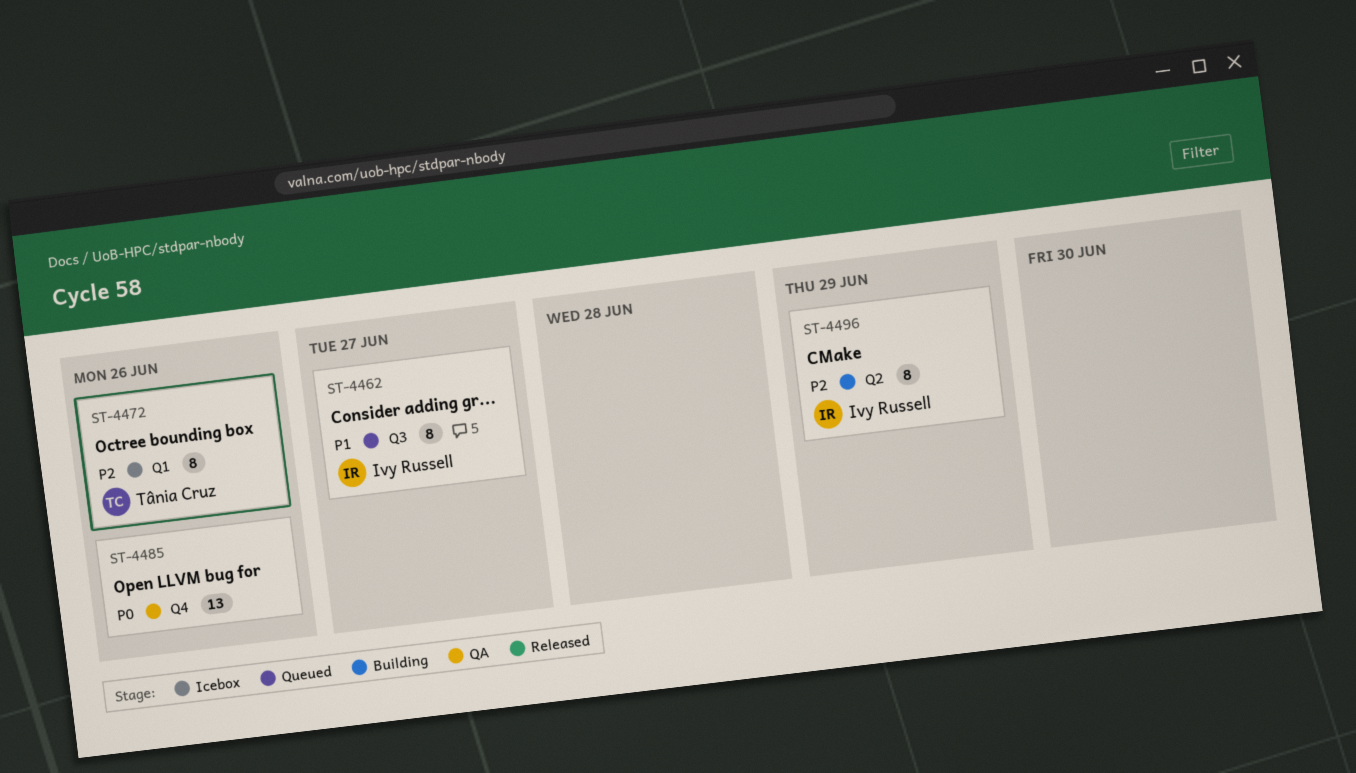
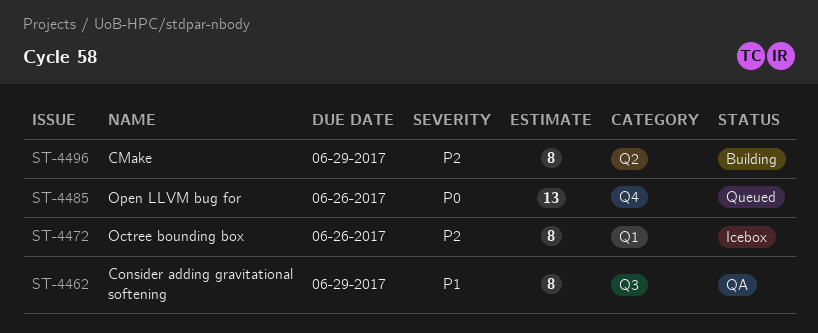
ST-4462, status: Queued -> QA
ST-4462, due: Jun 27 -> Jun 29
ST-4485, status: QA -> Queued

